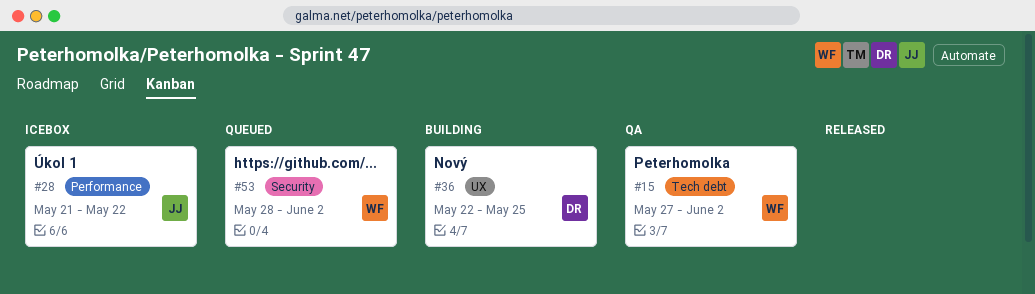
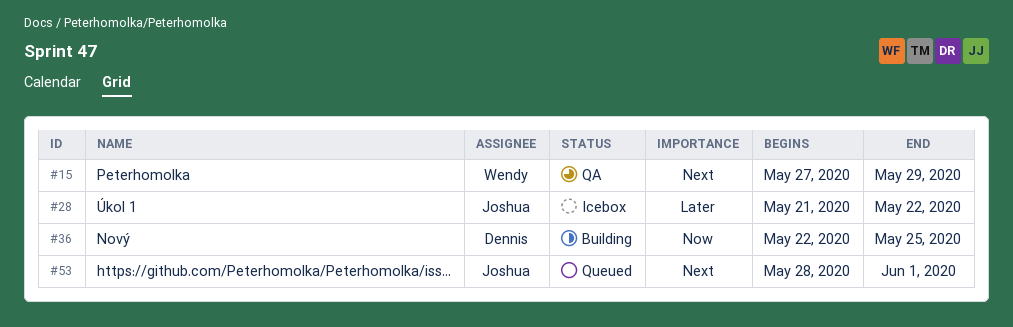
#15, due: Jun 2 -> May 29
#53, owner: Wendy -> Joshua
#53, due: Jun 2 -> Jun 1

